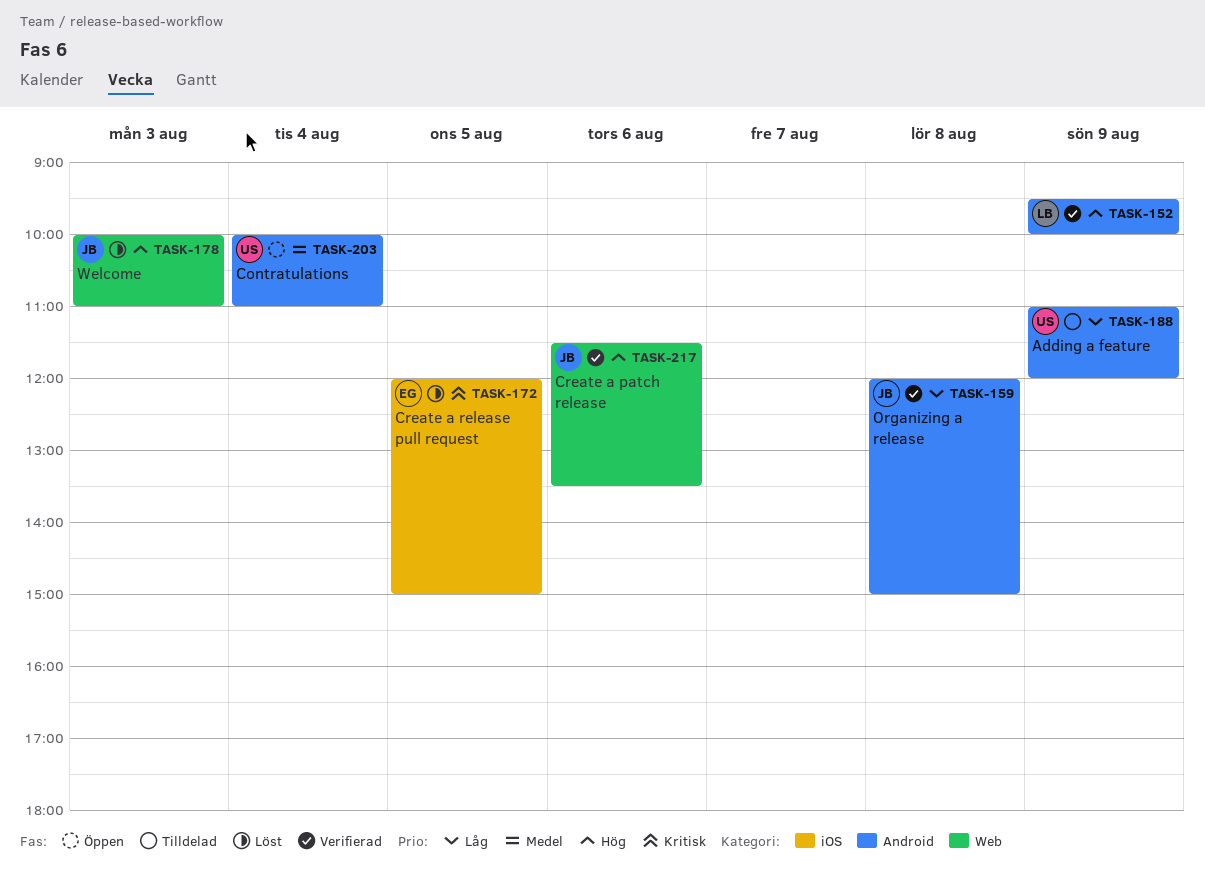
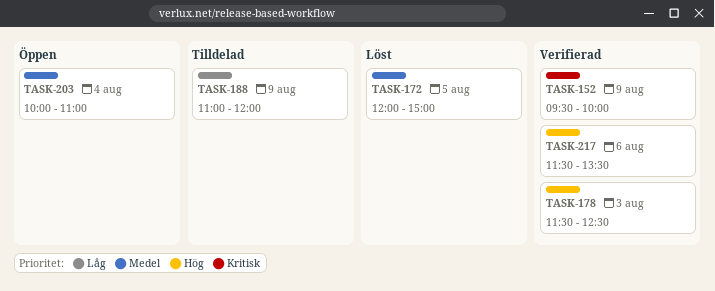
TASK-152, priority: Hög -> Kritisk
TASK-159: present -> none
TASK-172, priority: Kritisk -> Medel
TASK-178, status: Löst -> Verifierad
TASK-178, begins: 10:00 -> 11:30
TASK-178, ends: 11:00 -> 12:30

